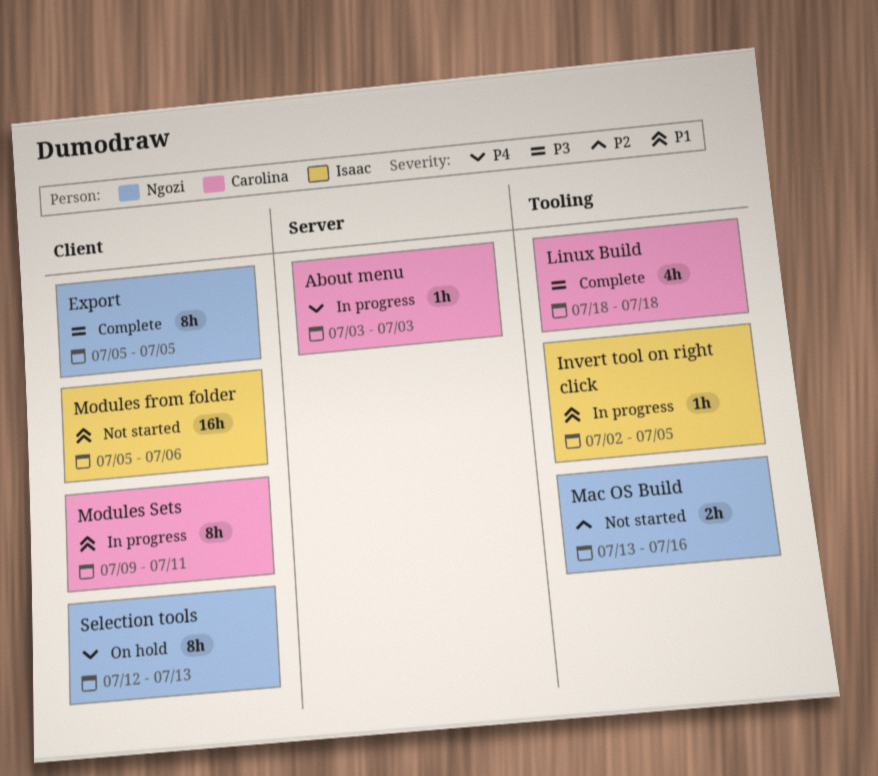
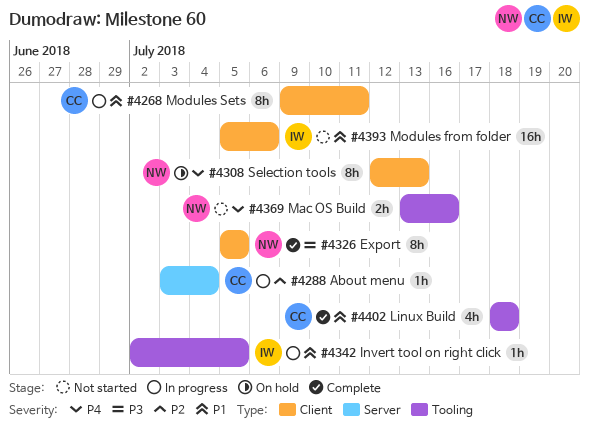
About menu, priority: P4 -> P2
About menu, due: Jul 3 -> Jul 4
Linux Build, priority: P3 -> P1
Mac OS Build, priority: P2 -> P4

